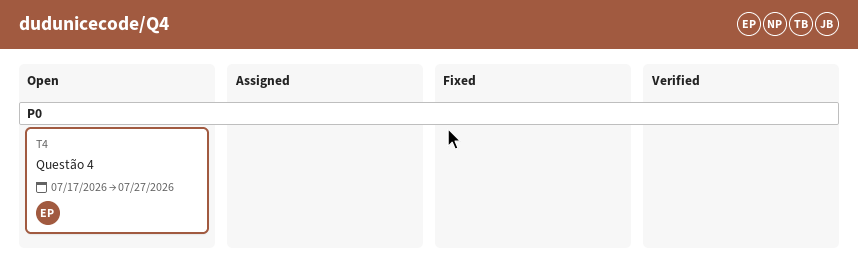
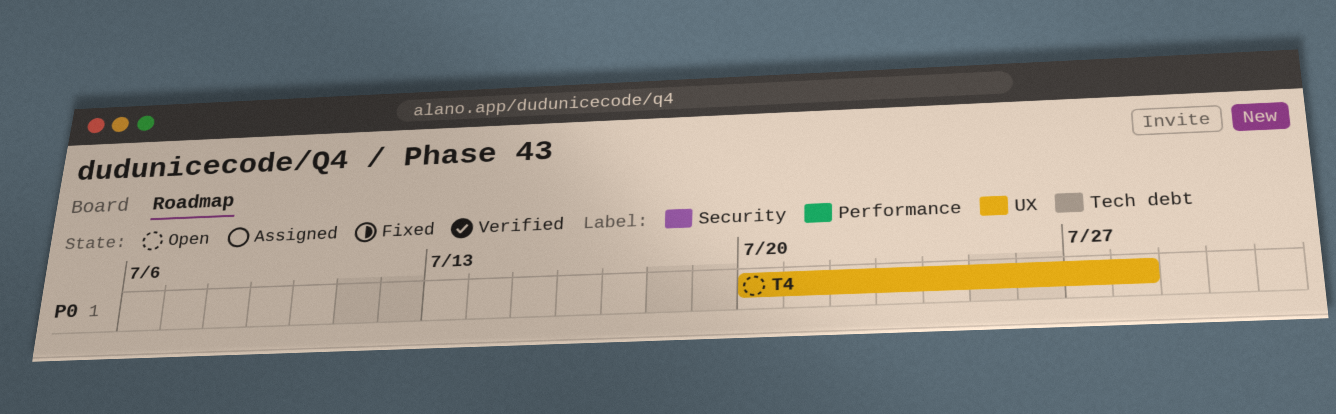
T4, start: Jul 17 -> Jul 20
T4, due: Jul 27 -> Jul 28

